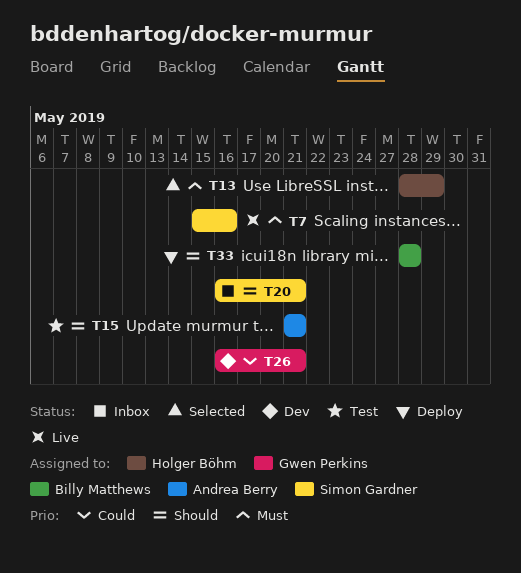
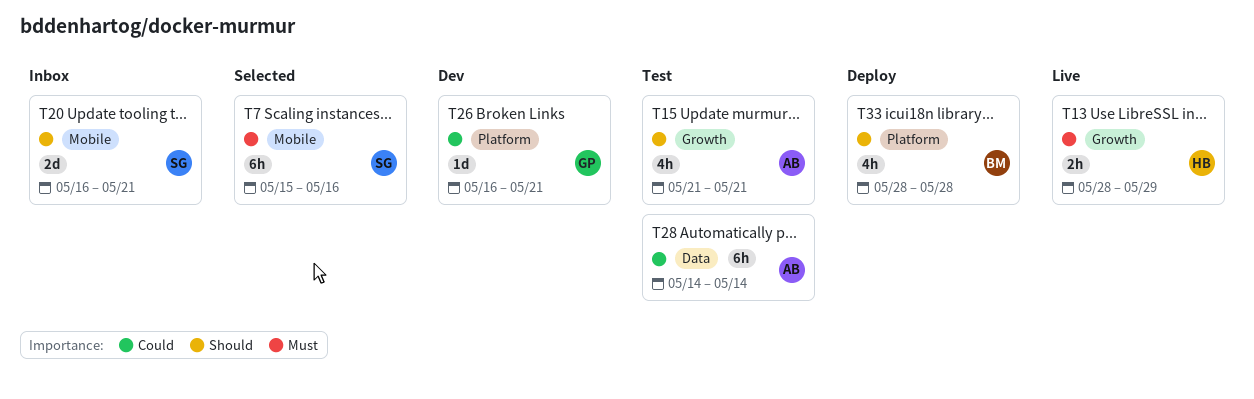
T7, status: Live -> Selected
T13, status: Selected -> Live
T28: none -> present

